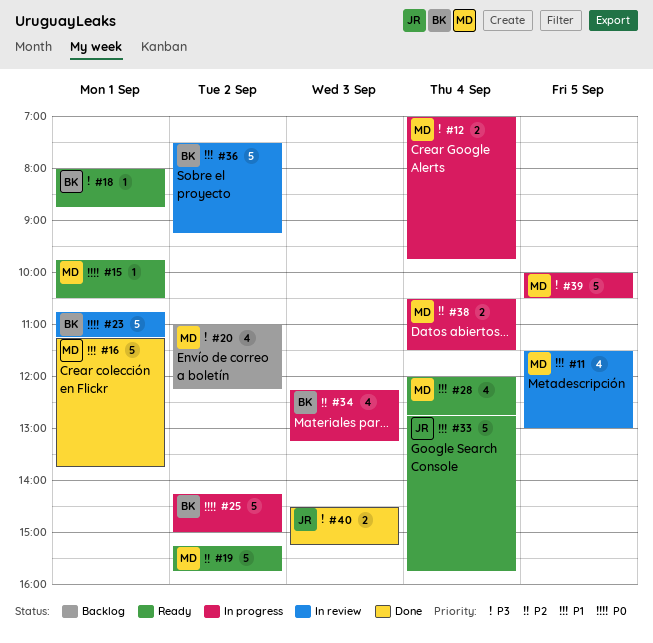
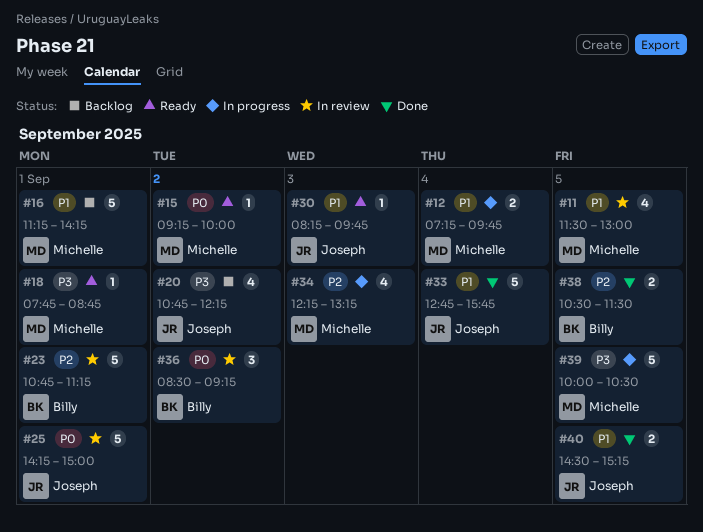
#12, priority: P3 -> P1
#12, begins: 07:00 -> 07:15
#15, day: Sep 1 -> Sep 2
#15, begins: 09:45 -> 09:15
#15, ends: 10:30 -> 10:00
#16, status: Done -> Backlog
#16, ends: 13:45 -> 14:15
#18, owner: Billy -> Michelle
#18, begins: 08:00 -> 07:45
#19: present -> none
#20, owner: Michelle -> Joseph
#20, begins: 11:00 -> 10:45
#23, priority: P0 -> P2
#25, status: In progress -> In review
#25, owner: Billy -> Joseph
#25, day: Sep 2 -> Sep 1
#28: present -> none
#30: none -> present
#33, status: Ready -> Done
#34, owner: Billy -> Michelle
#36, priority: P1 -> P0
#36, estimate: 5 -> 3
#36, begins: 07:30 -> 08:30
#38, status: In progress -> Done
#38, owner: Michelle -> Billy
#38, day: Sep 4 -> Sep 5
#40, priority: P3 -> P1
#40, day: Sep 3 -> Sep 5

